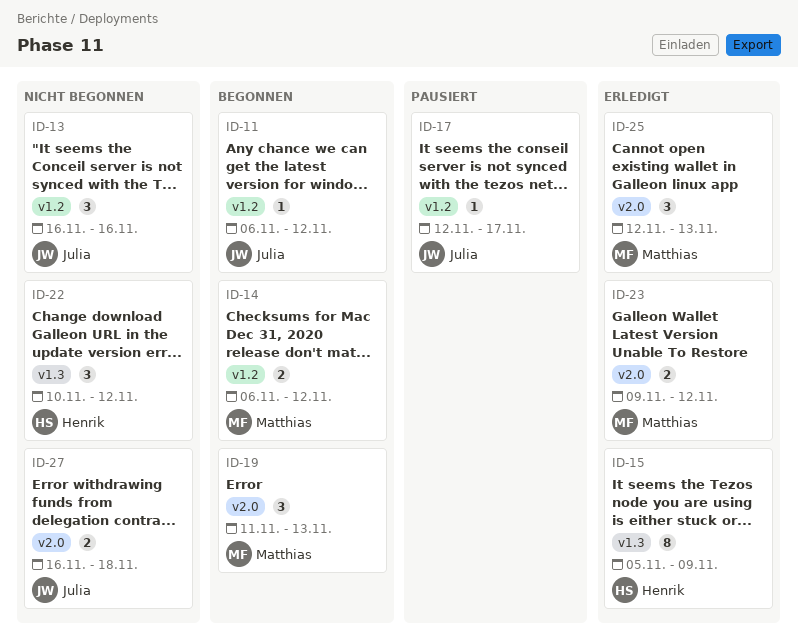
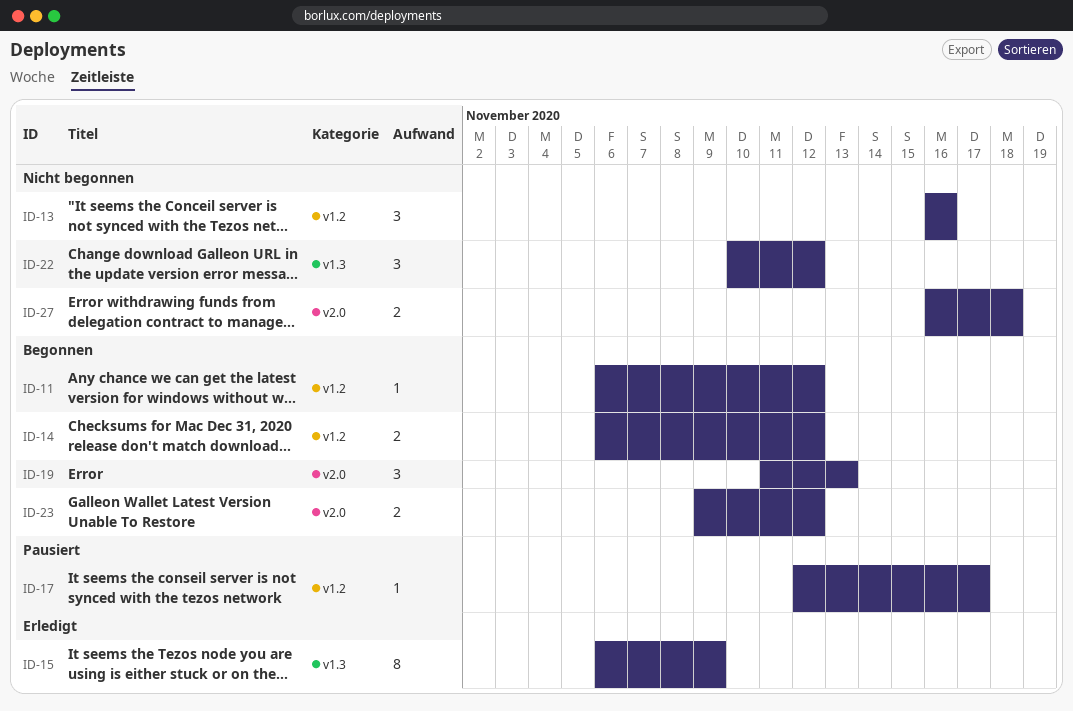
ID-15, start: Nov 5 -> Nov 6
ID-23, status: Erledigt -> Begonnen
ID-25: present -> none

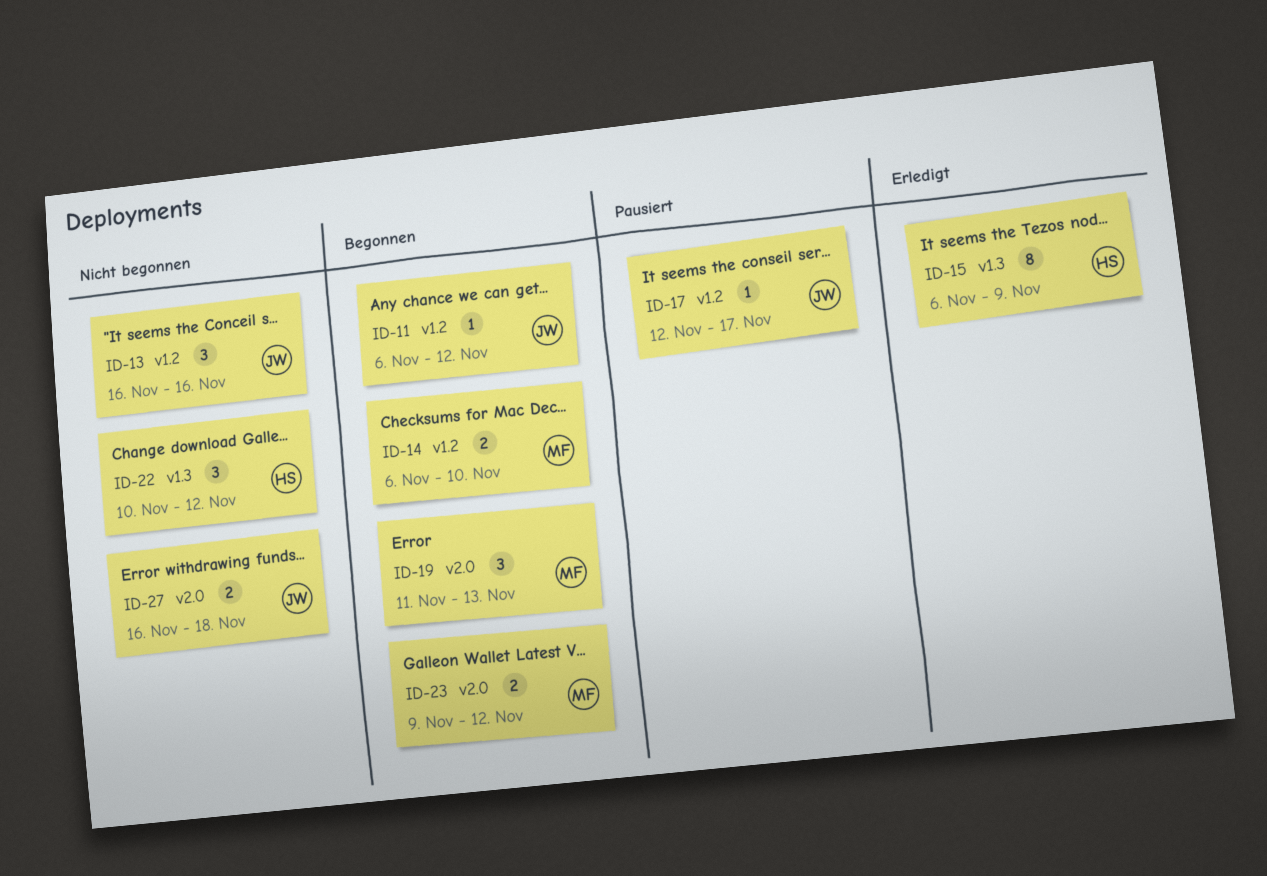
ID-14, due: Nov 12 -> Nov 10

